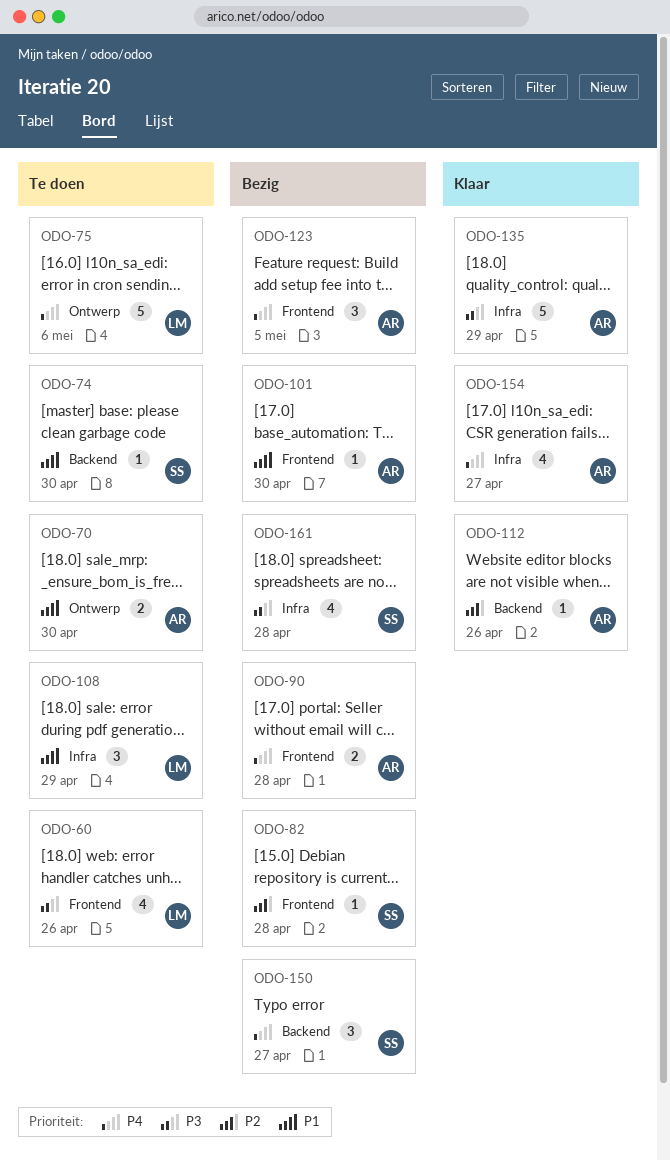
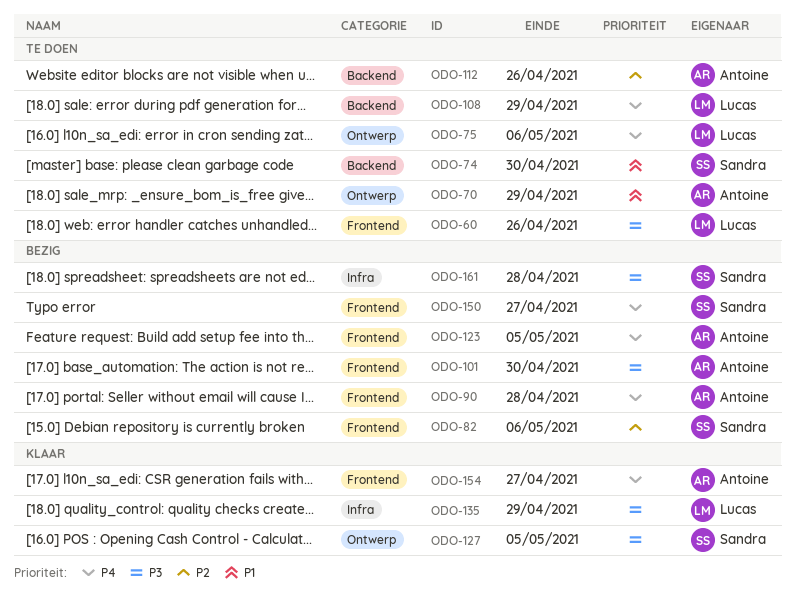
ODO-70, due: Apr 30 -> Apr 29
ODO-82, due: Apr 28 -> May 6
ODO-101, priority: P1 -> P3
ODO-108, priority: P1 -> P4
ODO-108, label: Infra -> Backend
ODO-112, status: Klaar -> Te doen
ODO-127: none -> present
ODO-135, owner: Antoine -> Lucas
ODO-150, label: Backend -> Frontend
ODO-154, label: Infra -> Frontend

